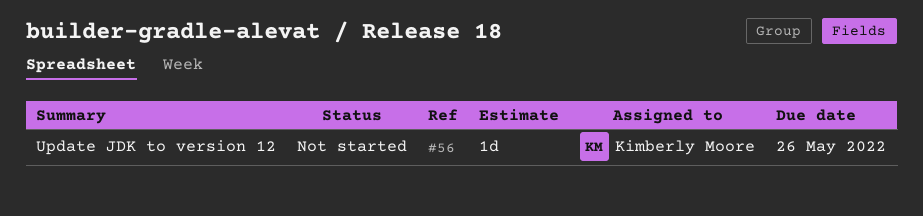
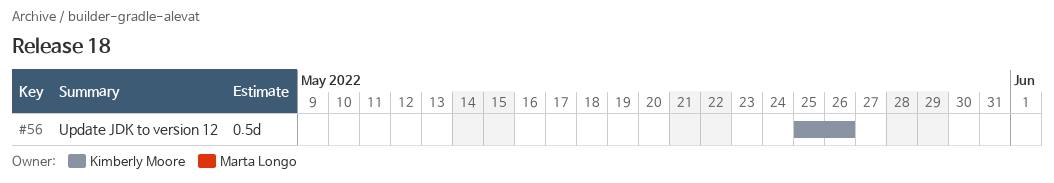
#56, estimate: 1d -> 0.5d

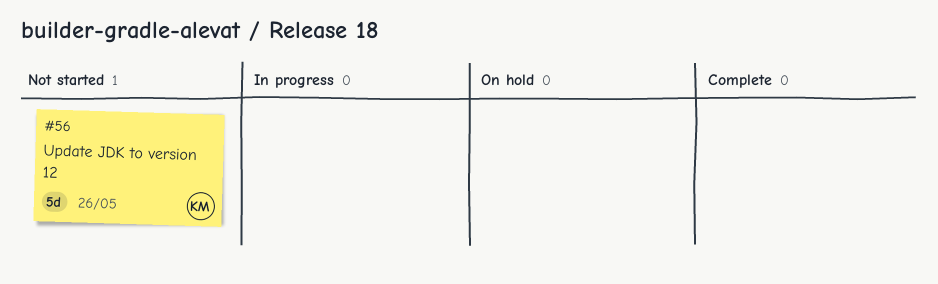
#56, estimate: 0.5d -> 5d

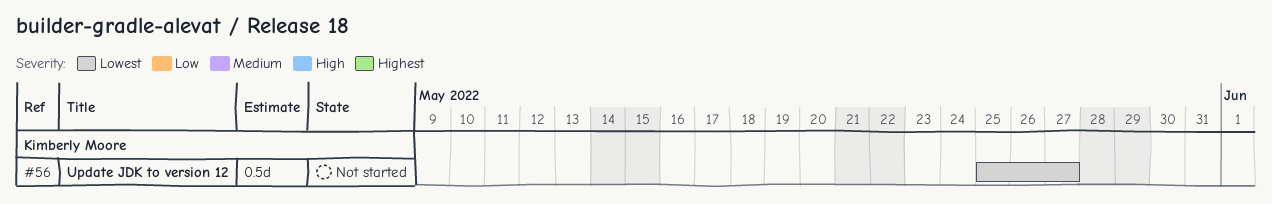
#56, estimate: 5d -> 0.5d
#56, due: May 26 -> May 27

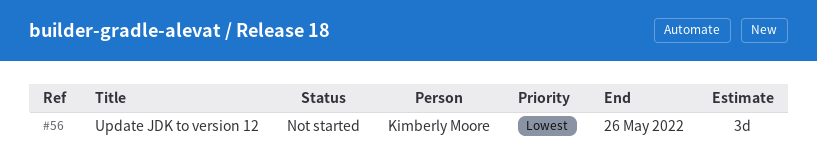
#56, estimate: 0.5d -> 3d
#56, due: May 27 -> May 26

